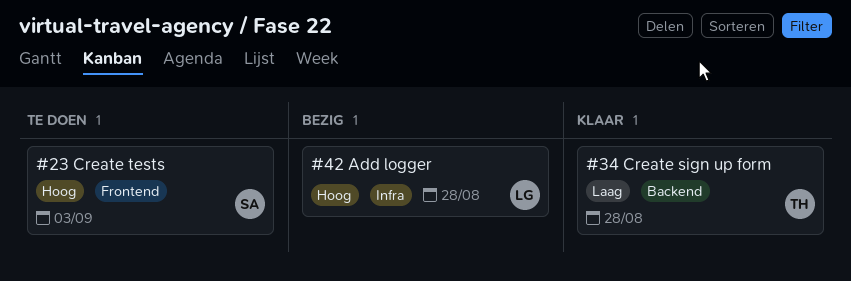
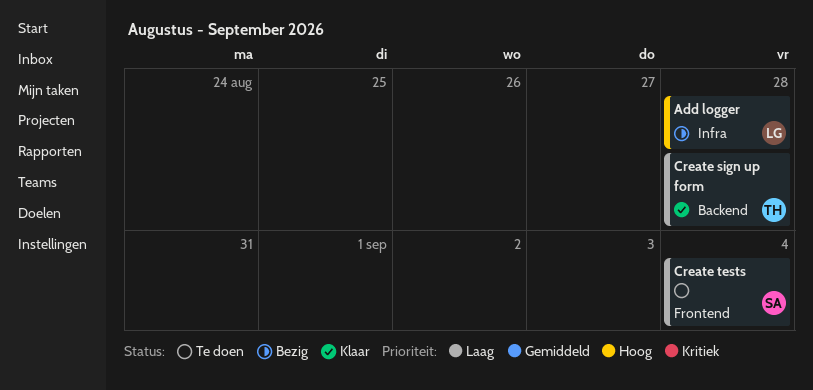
Create tests, priority: Hoog -> Laag
Create tests, due: Sep 3 -> Sep 4

